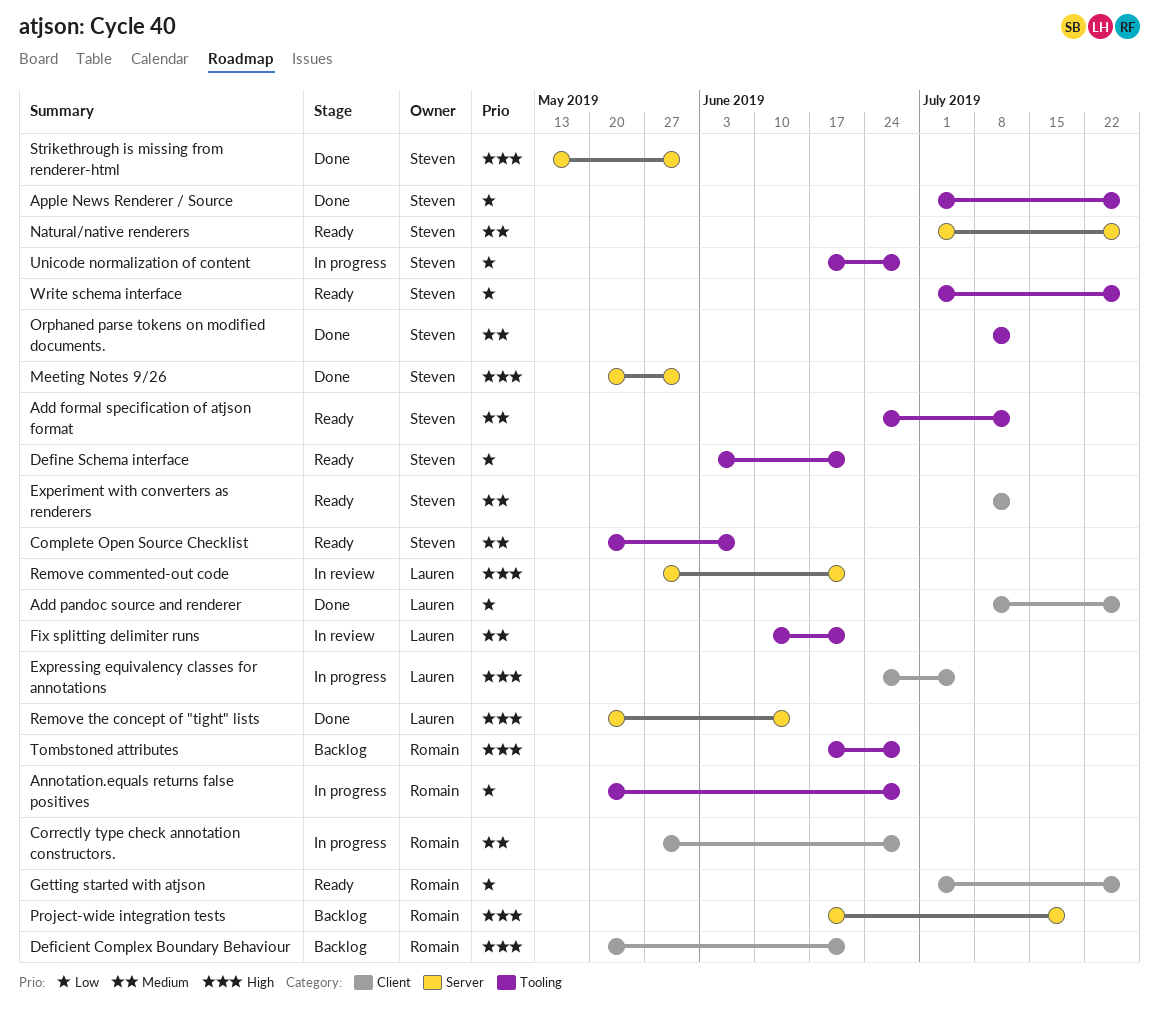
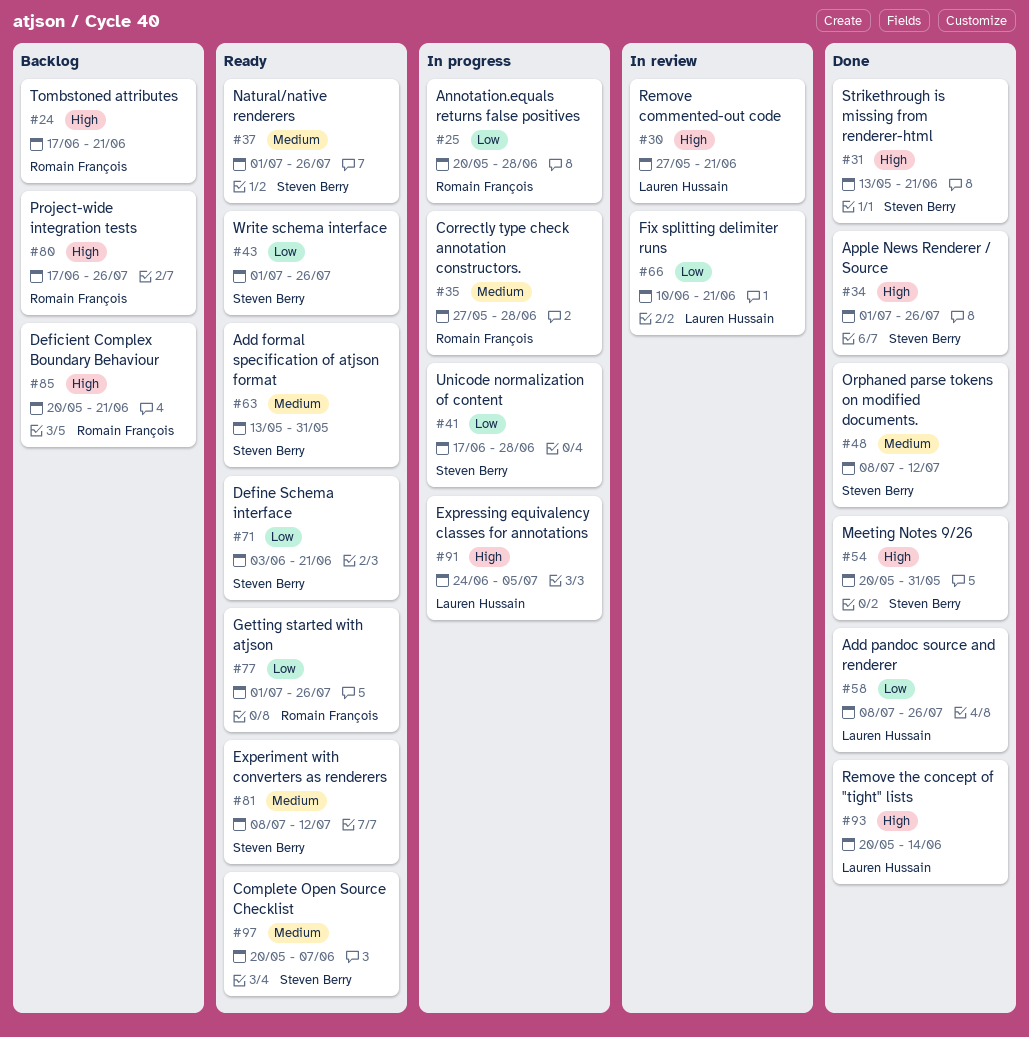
Add formal specification of atjson format, start: Jun 24 -> May 13
Add formal specification of atjson format, due: Jul 12 -> May 31
Apple News Renderer / Source, priority: Low -> High
Fix splitting delimiter runs, priority: Medium -> Low
Project-wide integration tests, due: Jul 19 -> Jul 26
Strikethrough is missing from renderer-html, due: May 31 -> Jun 21
Tombstoned attributes, due: Jun 28 -> Jun 21

